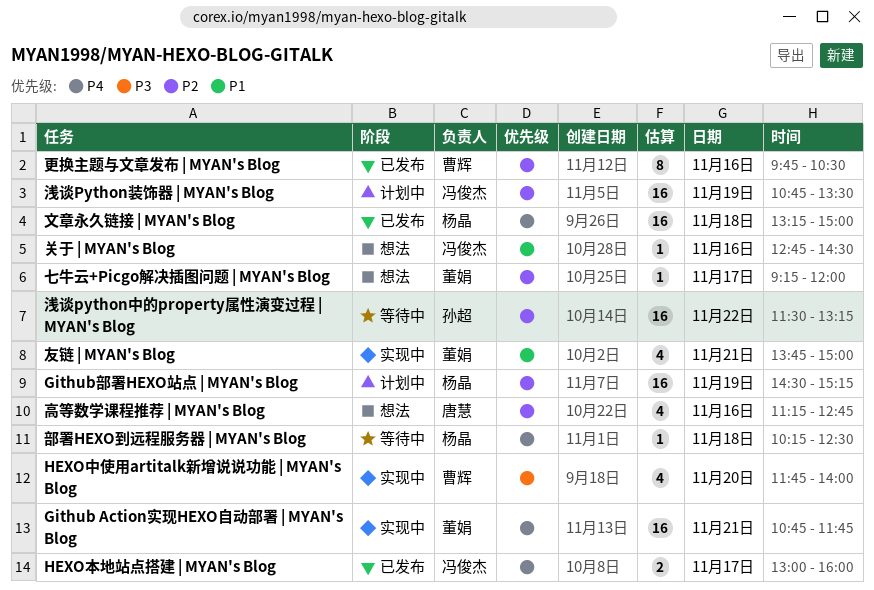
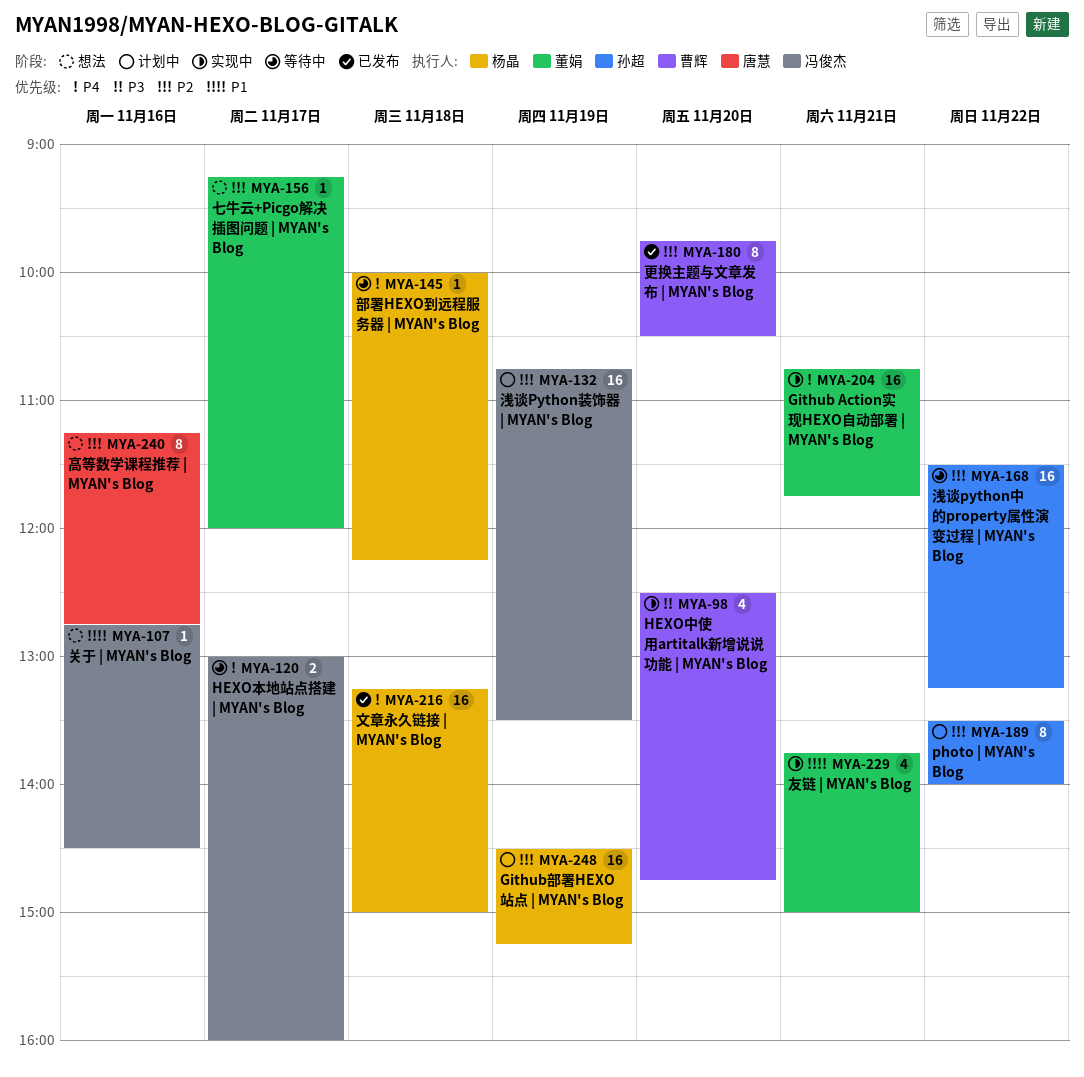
HEXO中使用artitalk新增说说功能 | MYAN's Blog, begins: 11:45 -> 12:30
HEXO中使用artitalk新增说说功能 | MYAN's Blog, ends: 14:00 -> 14:45
HEXO本地站点搭建 | MYAN's Blog, status: 已发布 -> 等待中
photo | MYAN's Blog: none -> present
更换主题与文章发布 | MYAN's Blog, day: Nov 16 -> Nov 20
部署HEXO到远程服务器 | MYAN's Blog, begins: 10:15 -> 10:00
部署HEXO到远程服务器 | MYAN's Blog, ends: 12:30 -> 12:15
高等数学课程推荐 | MYAN's Blog, estimate: 4 -> 8

